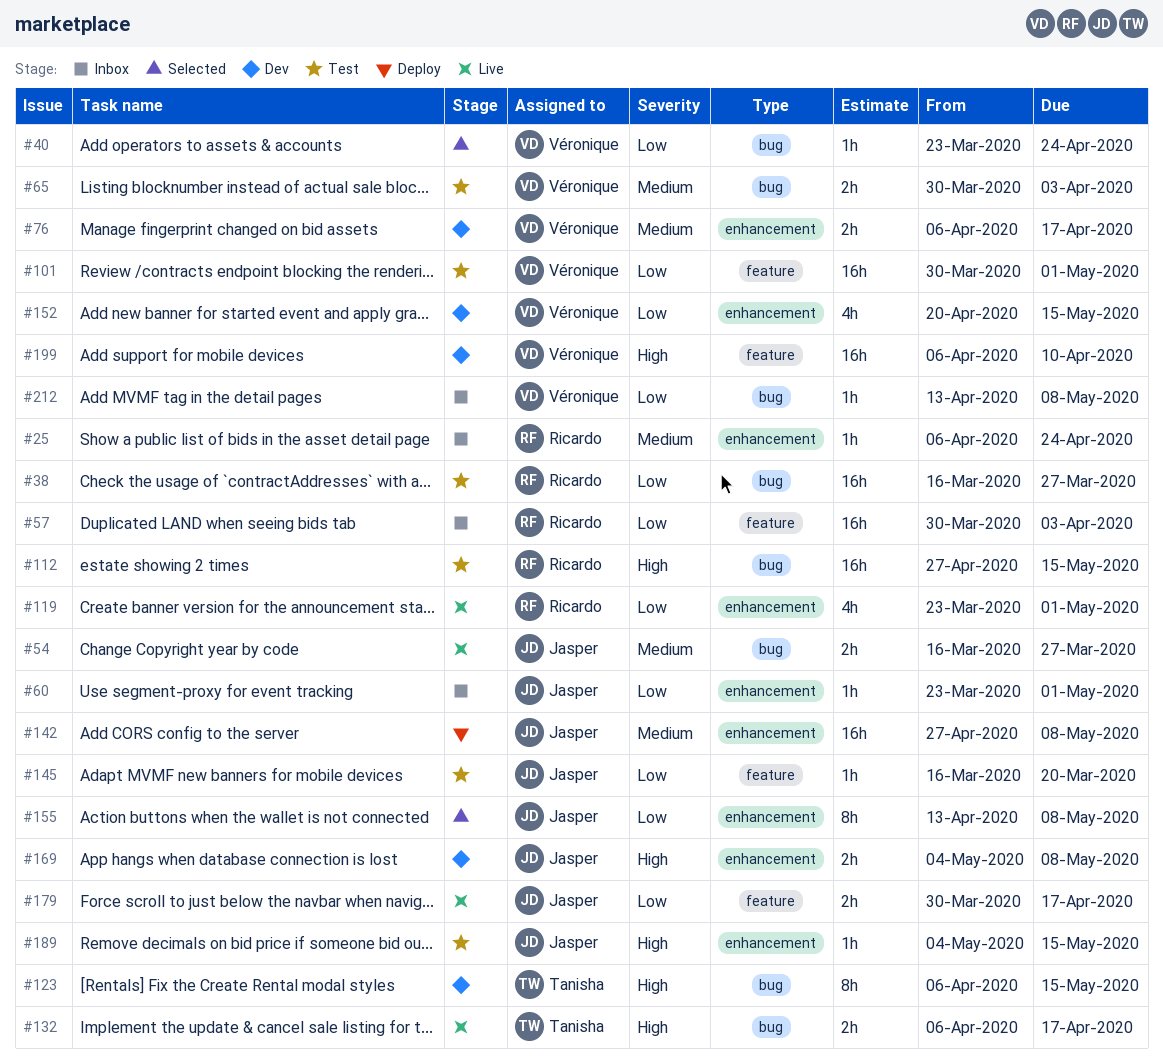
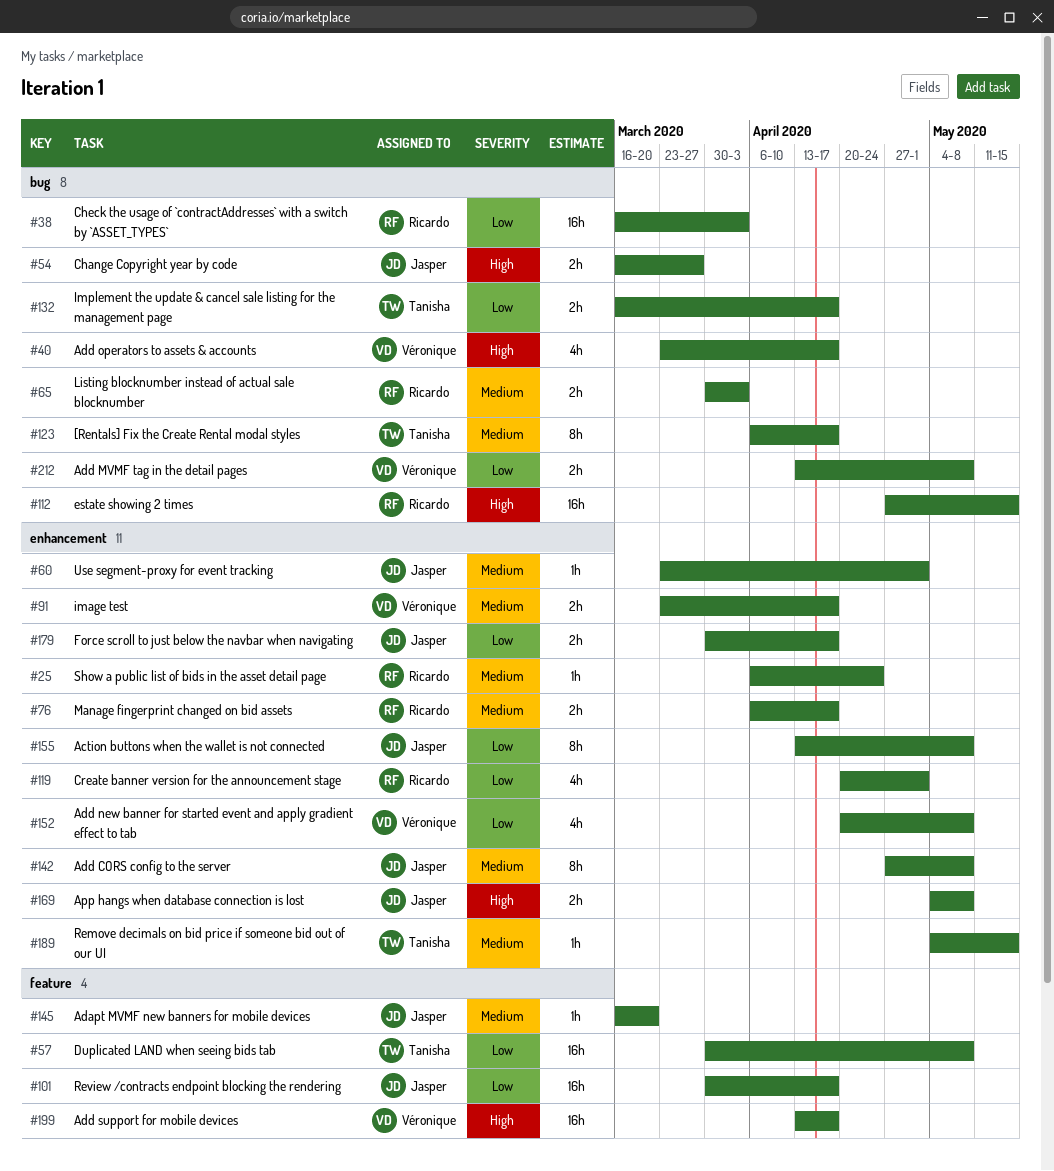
#38, due: Mar 27 -> Apr 3
#40, priority: Low -> High
#40, estimate: 1h -> 4h
#40, due: Apr 24 -> Apr 17
#54, priority: Medium -> High
#57, owner: Ricardo -> Tanisha
#57, due: Apr 3 -> May 8
#60, priority: Low -> Medium
#65, owner: Véronique -> Ricardo
#76, owner: Véronique -> Ricardo
#91: none -> present
#101, owner: Véronique -> Jasper
#101, due: May 1 -> Apr 17
#119, start: Mar 23 -> Apr 20
#123, priority: High -> Medium
#123, due: May 15 -> Apr 17
#132, priority: High -> Low
#132, start: Apr 6 -> Mar 16
#142, estimate: 16h -> 8h
#145, priority: Low -> Medium
#152, due: May 15 -> May 8
#179, label: feature -> enhancement
#189, owner: Jasper -> Tanisha
#189, priority: High -> Medium
#199, start: Apr 6 -> Apr 13
#199, due: Apr 10 -> Apr 17
#212, estimate: 1h -> 2h

